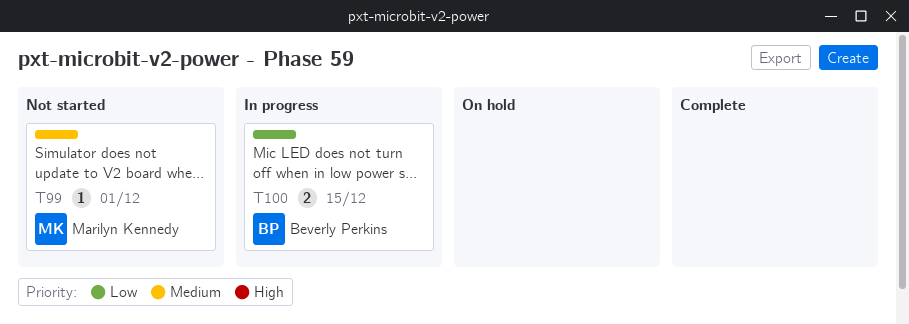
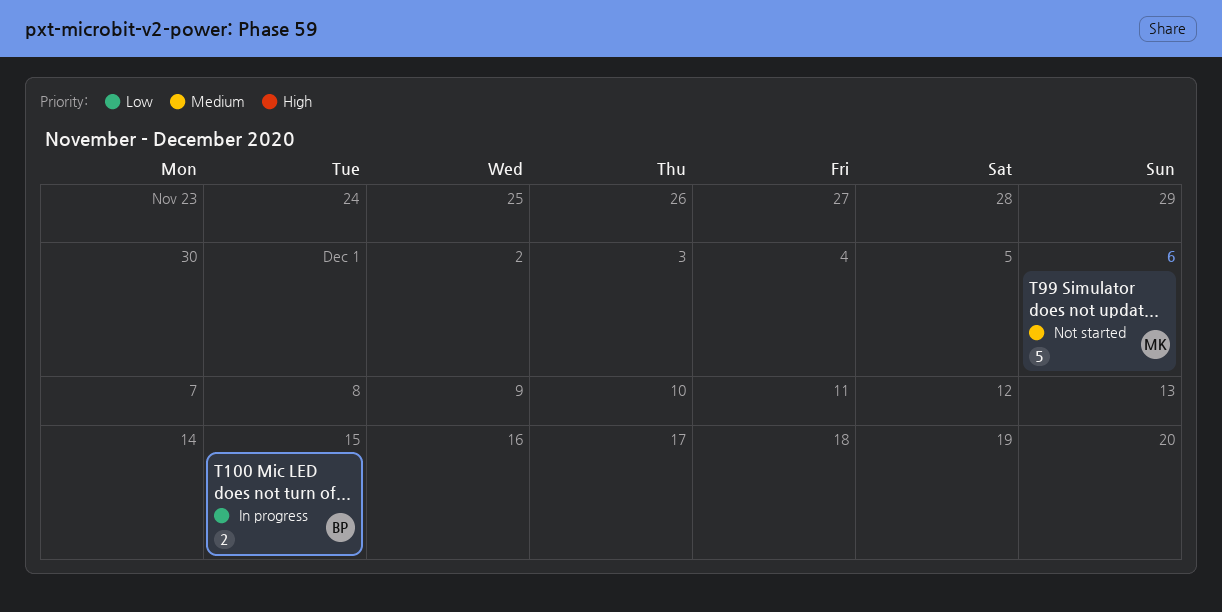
T99, estimate: 1 -> 5
T99, due: Dec 1 -> Dec 6

